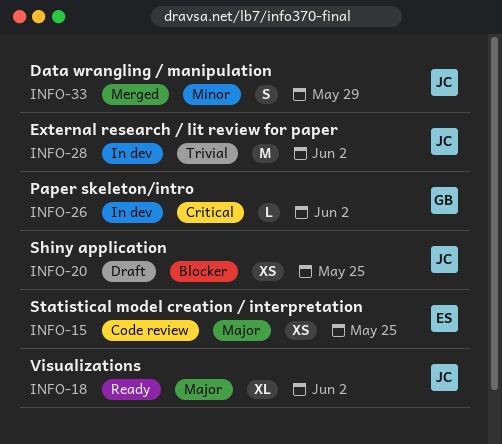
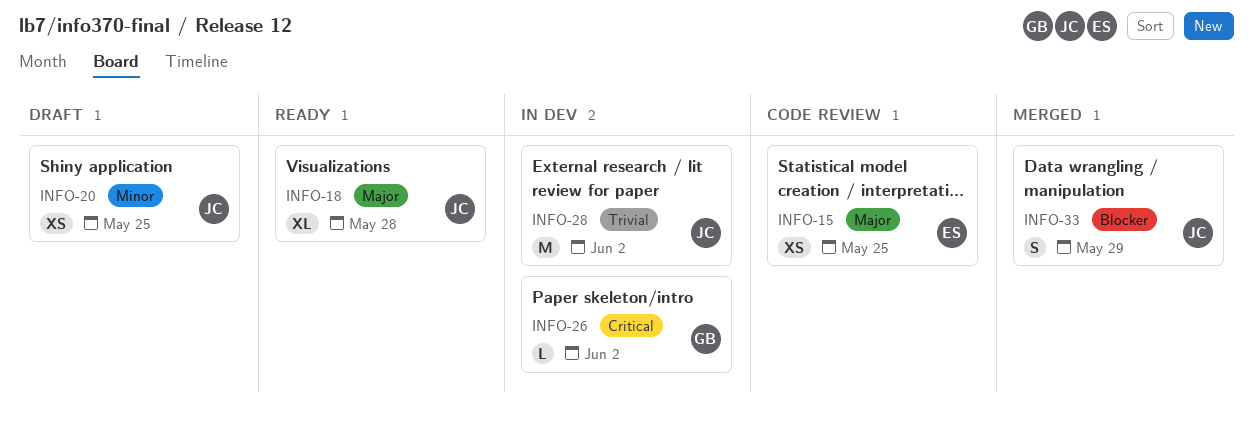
INFO-18, due: Jun 2 -> May 28
INFO-20, priority: Blocker -> Minor
INFO-33, priority: Minor -> Blocker

